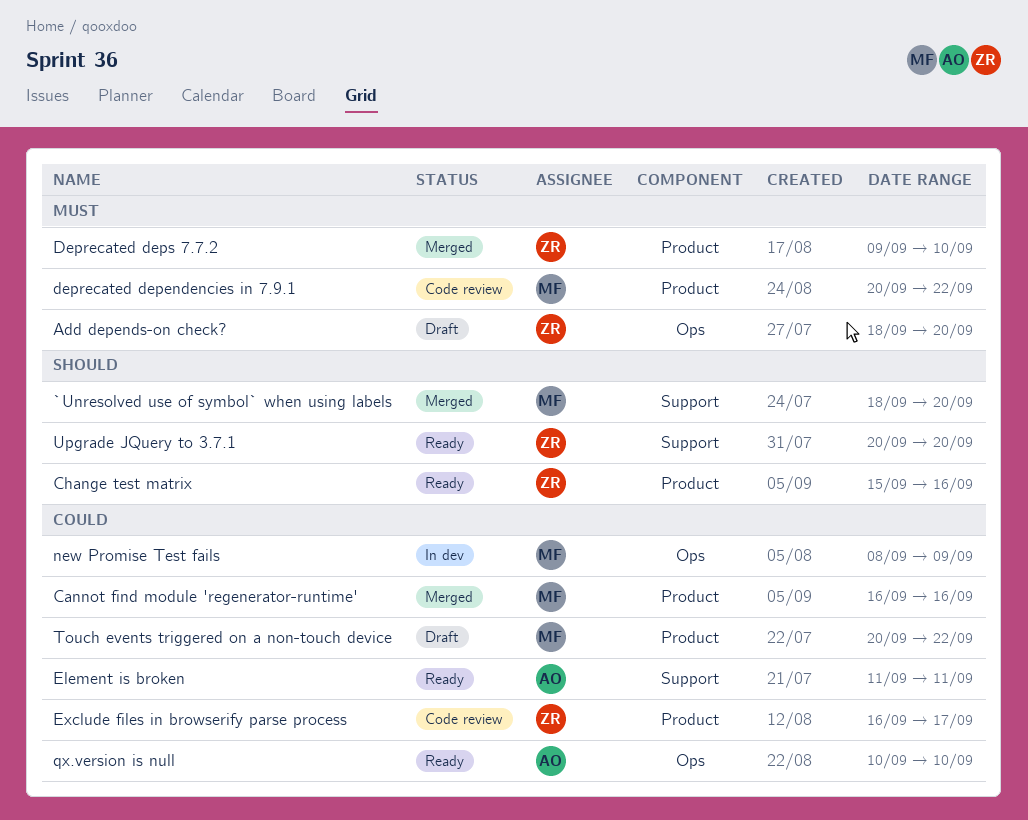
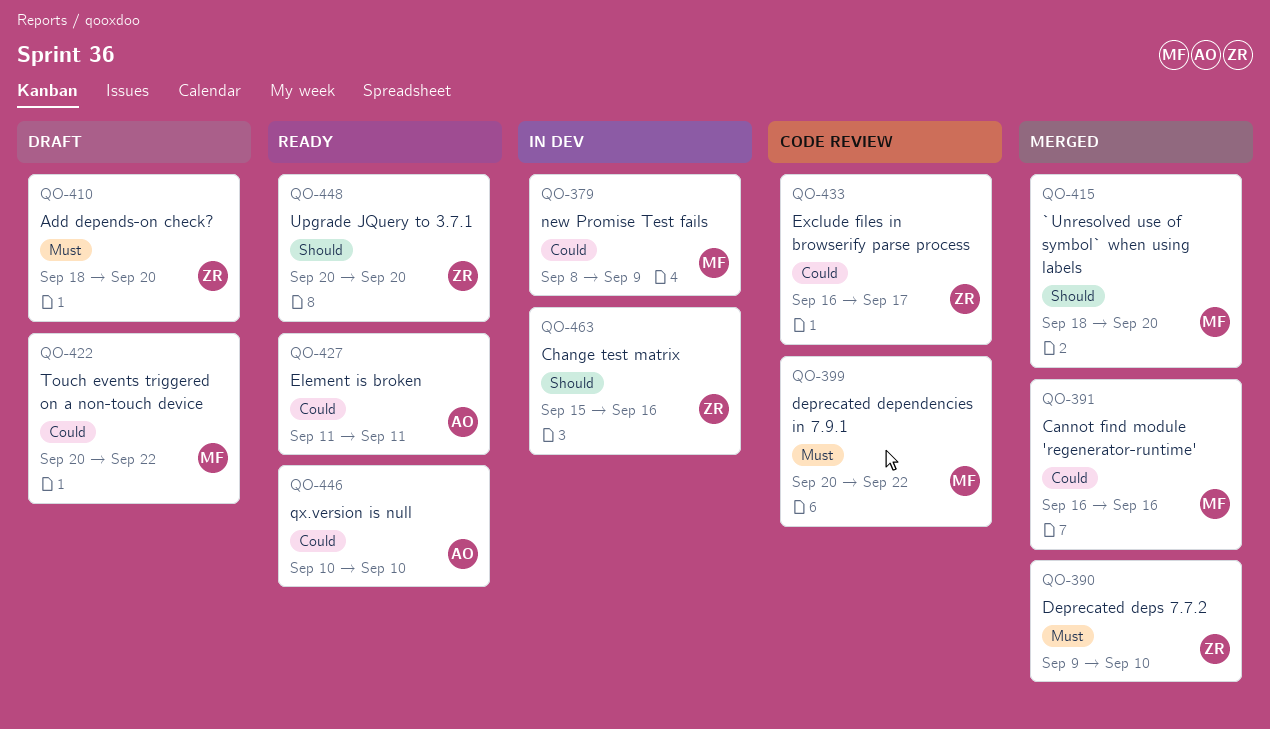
Change test matrix, status: Ready -> In dev

